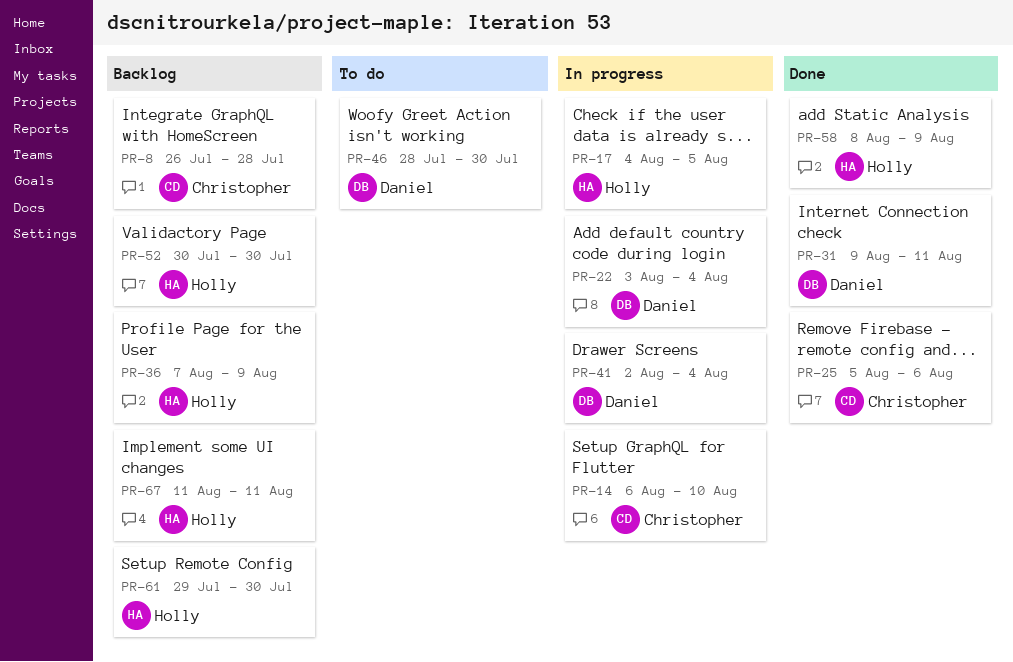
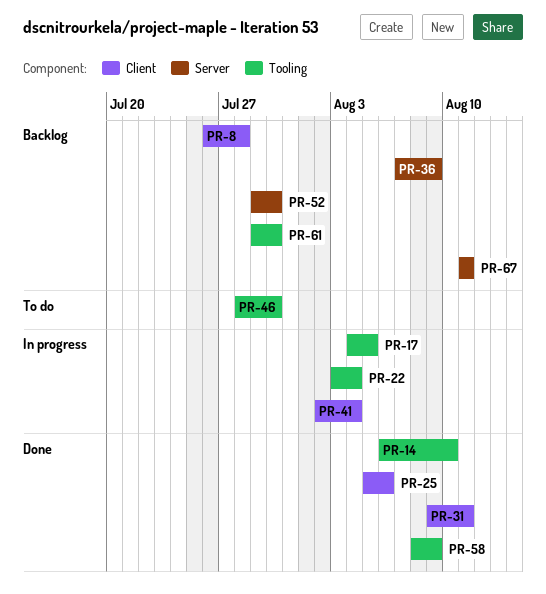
PR-14, status: In progress -> Done
PR-52, start: Jul 30 -> Jul 29

